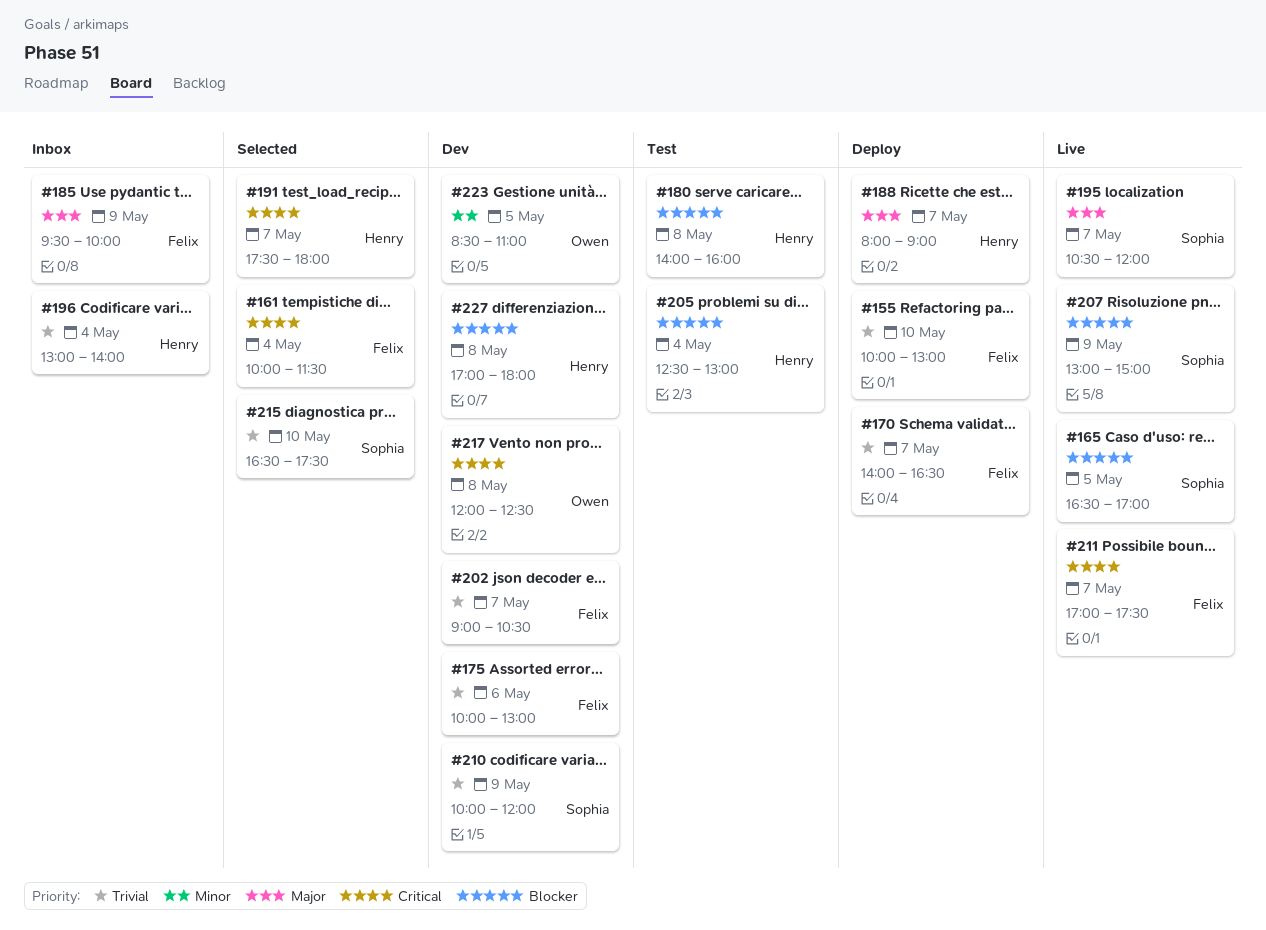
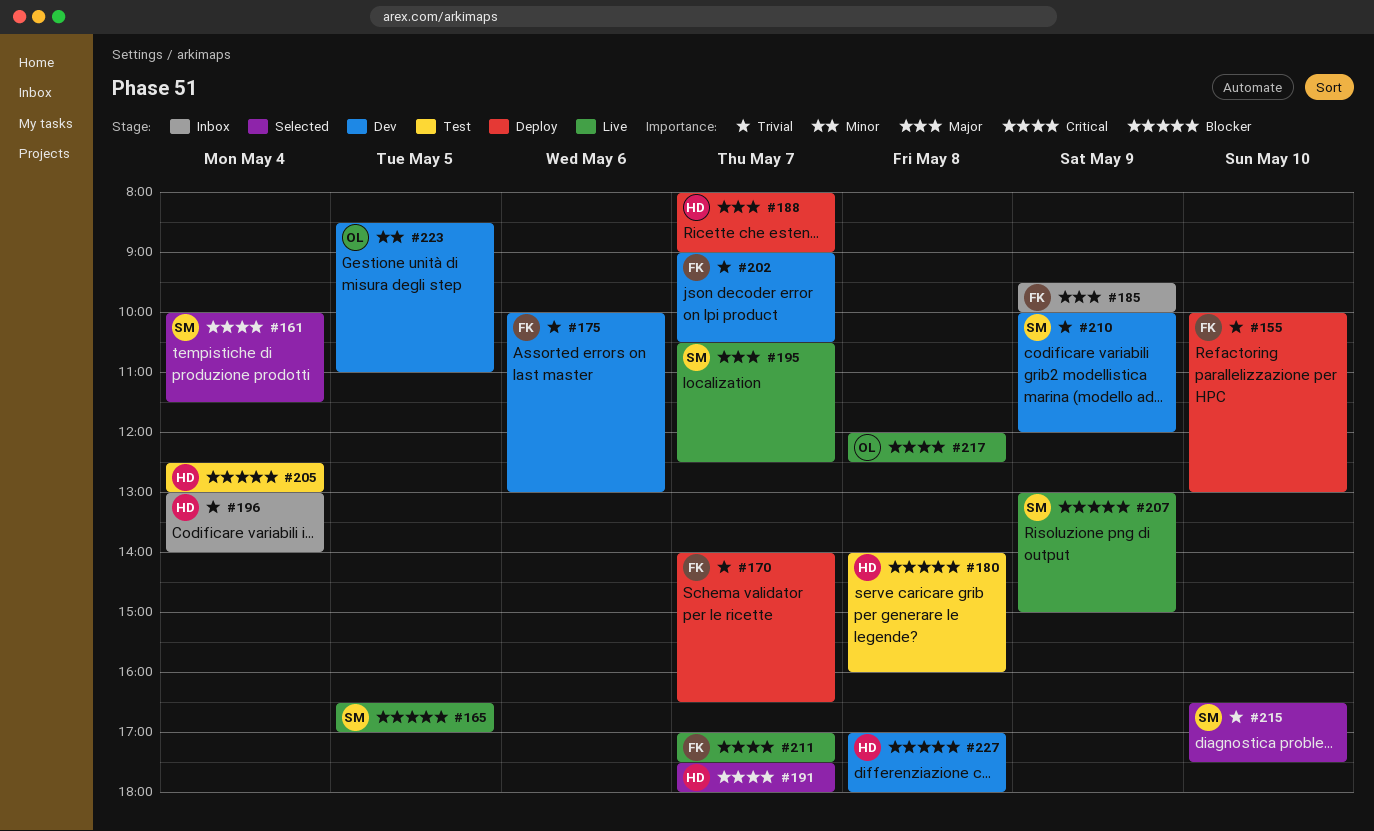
#161, owner: Felix -> Sophia
#195, ends: 12:00 -> 12:30
#217, status: Dev -> Live

